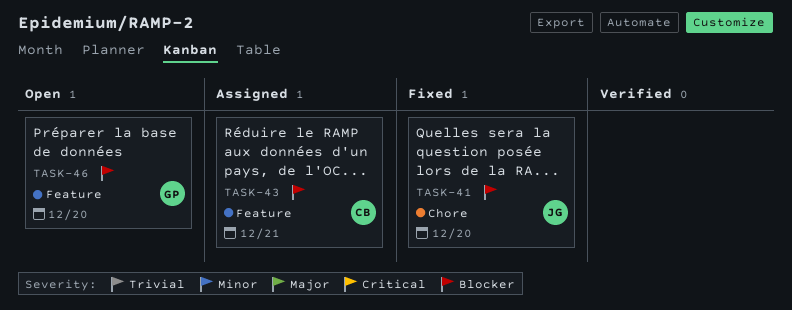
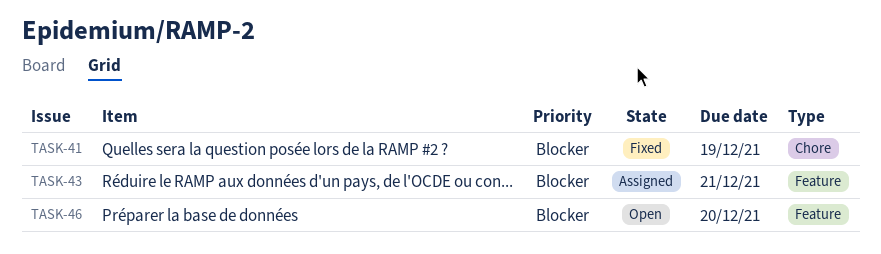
TASK-41, due: Dec 20 -> Dec 19

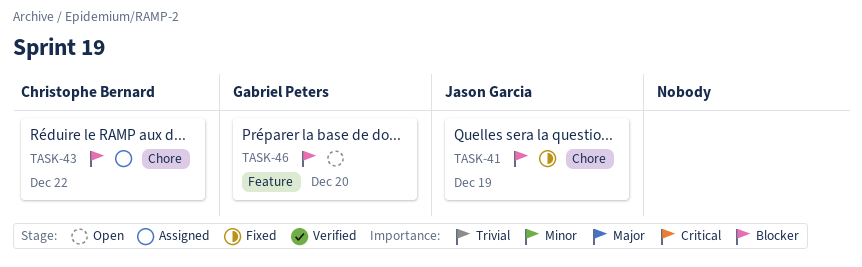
TASK-43, label: Feature -> Chore
TASK-43, due: Dec 21 -> Dec 22

